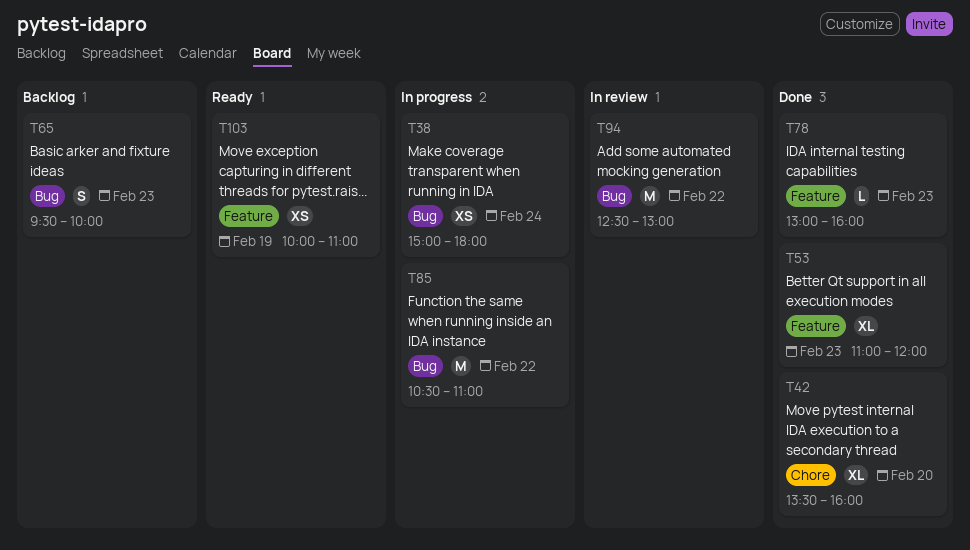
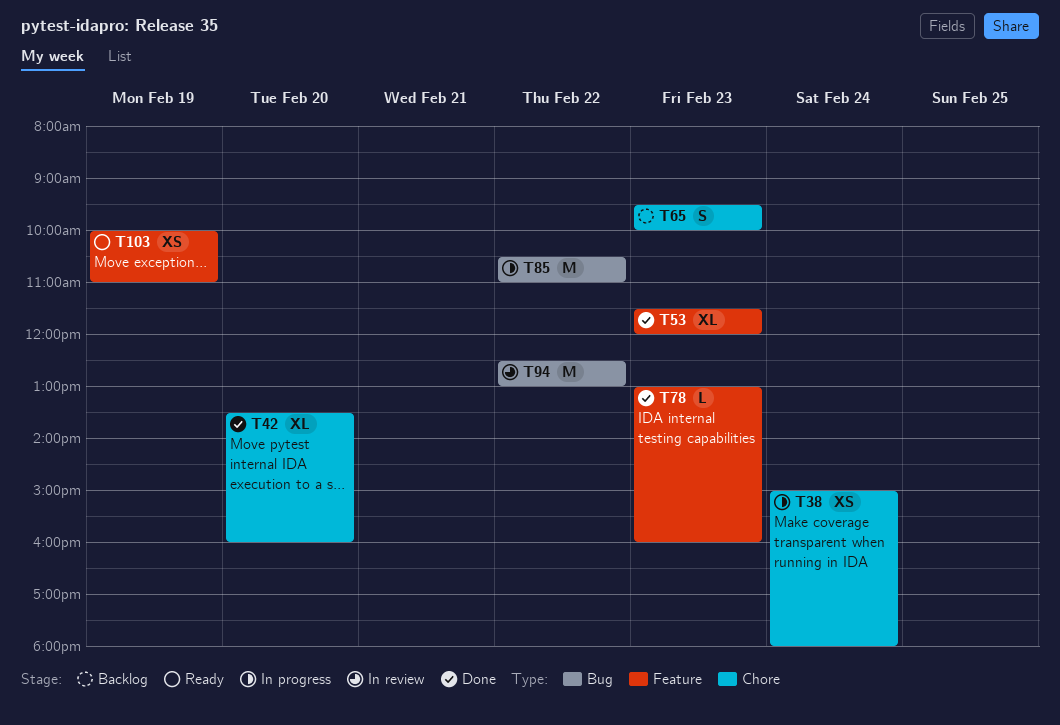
T38, label: Bug -> Chore
T53, begins: 11:00 -> 11:30
T65, label: Bug -> Chore

